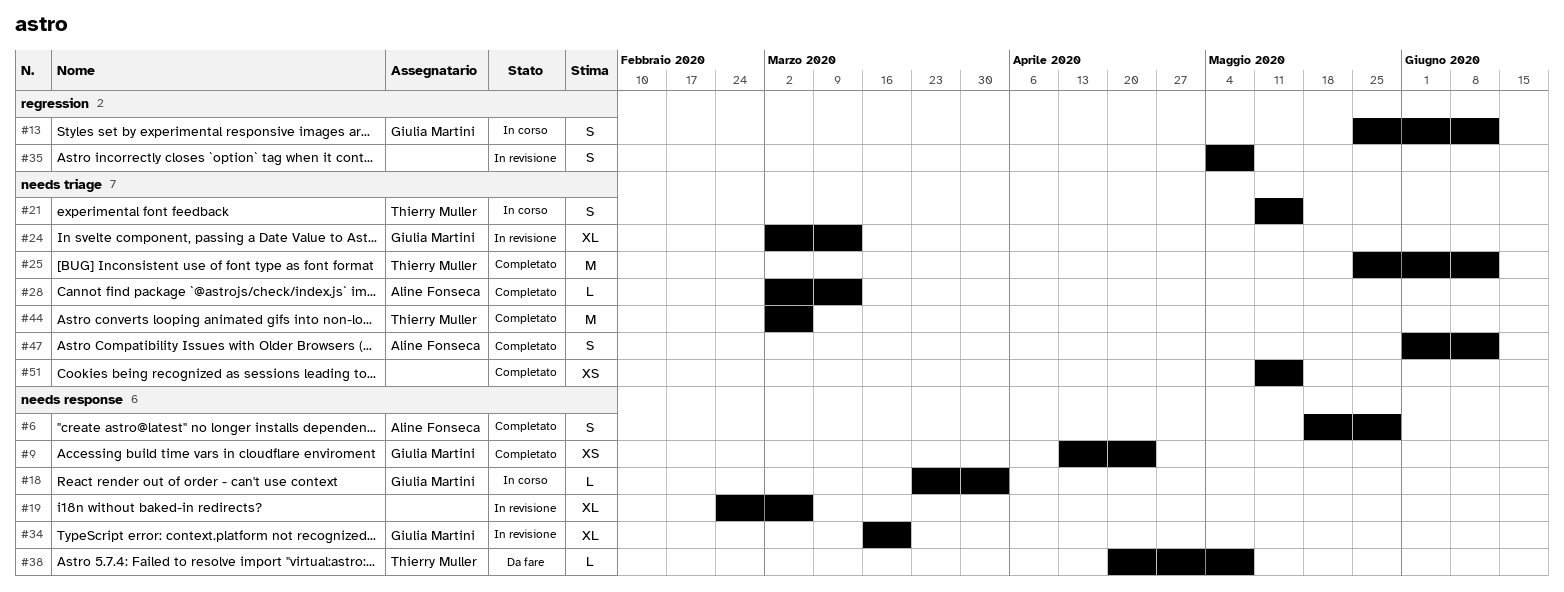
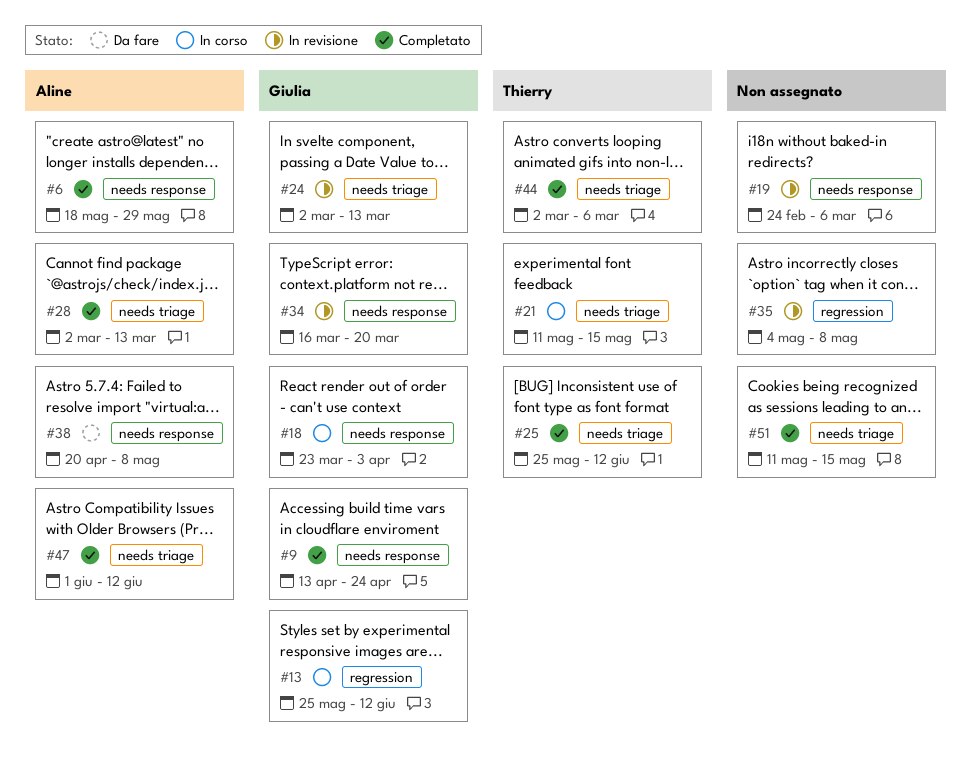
#38, owner: Thierry Muller -> Aline Fonseca

